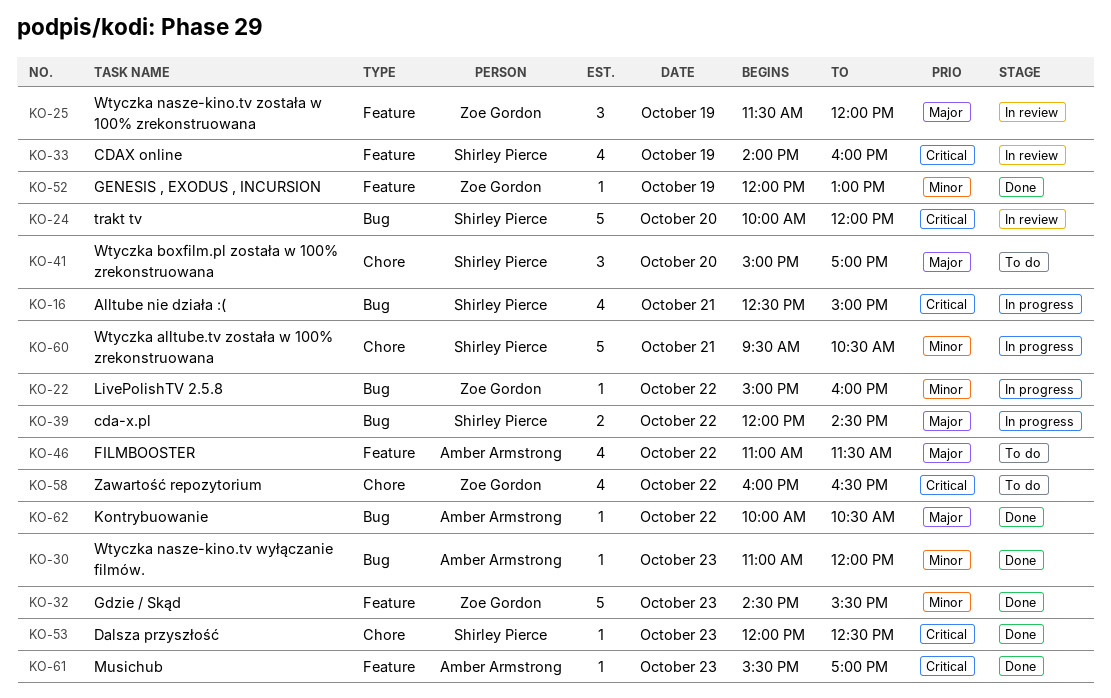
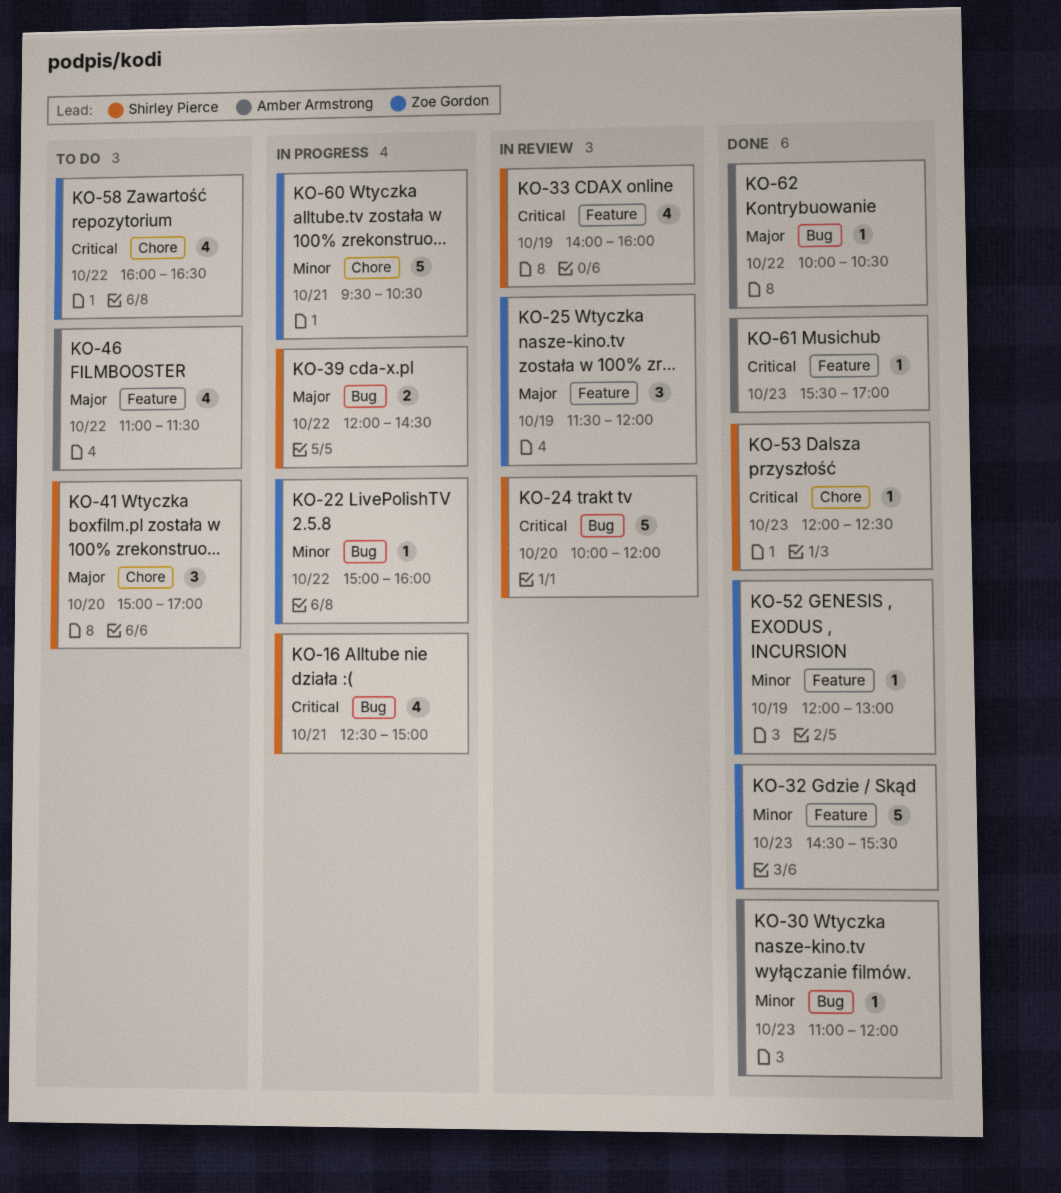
KO-60, owner: Shirley Pierce -> Zoe Gordon

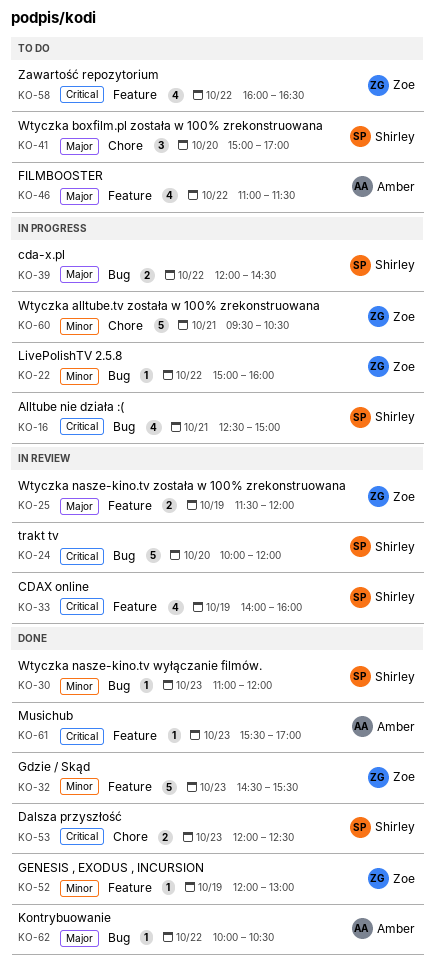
KO-25, estimate: 3 -> 2
KO-30, owner: Amber Armstrong -> Shirley Pierce
KO-53, estimate: 1 -> 2
KO-58, label: Chore -> Feature

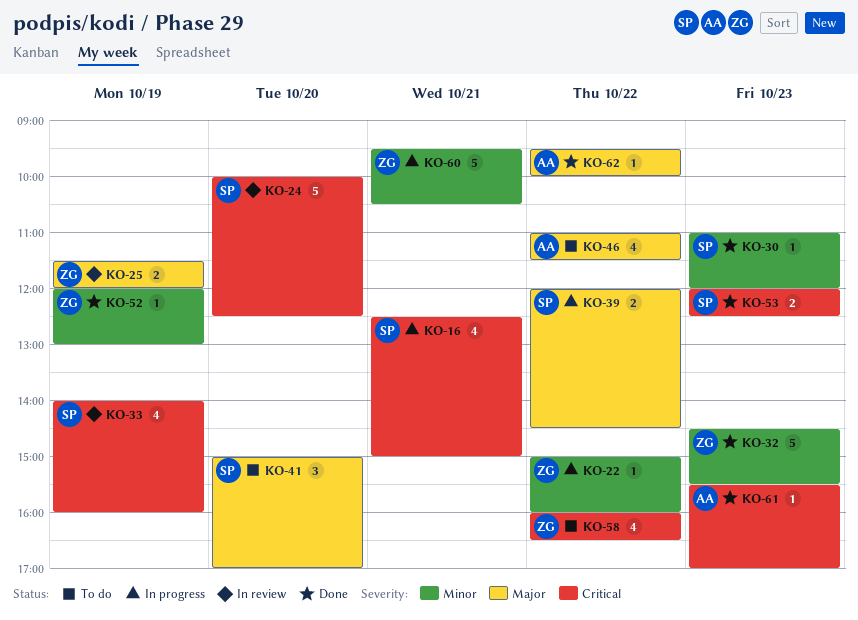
KO-24, ends: 12:00 -> 12:30
KO-62, begins: 10:00 -> 09:30
KO-62, ends: 10:30 -> 10:00

